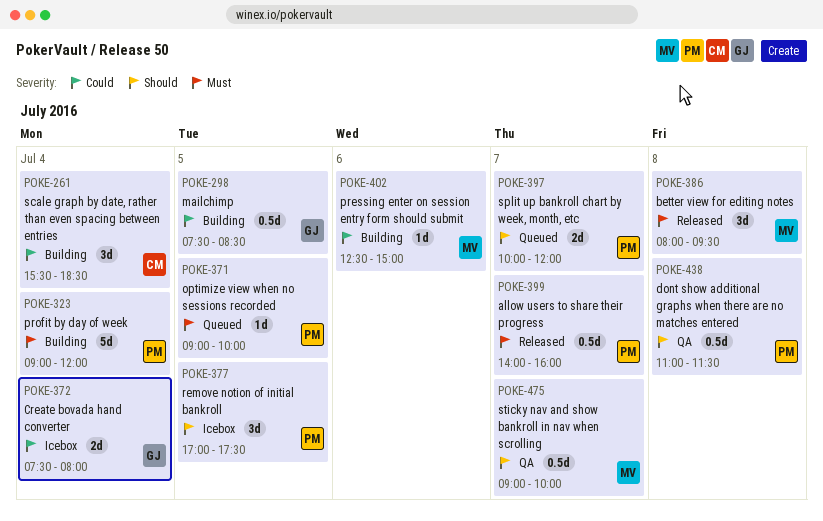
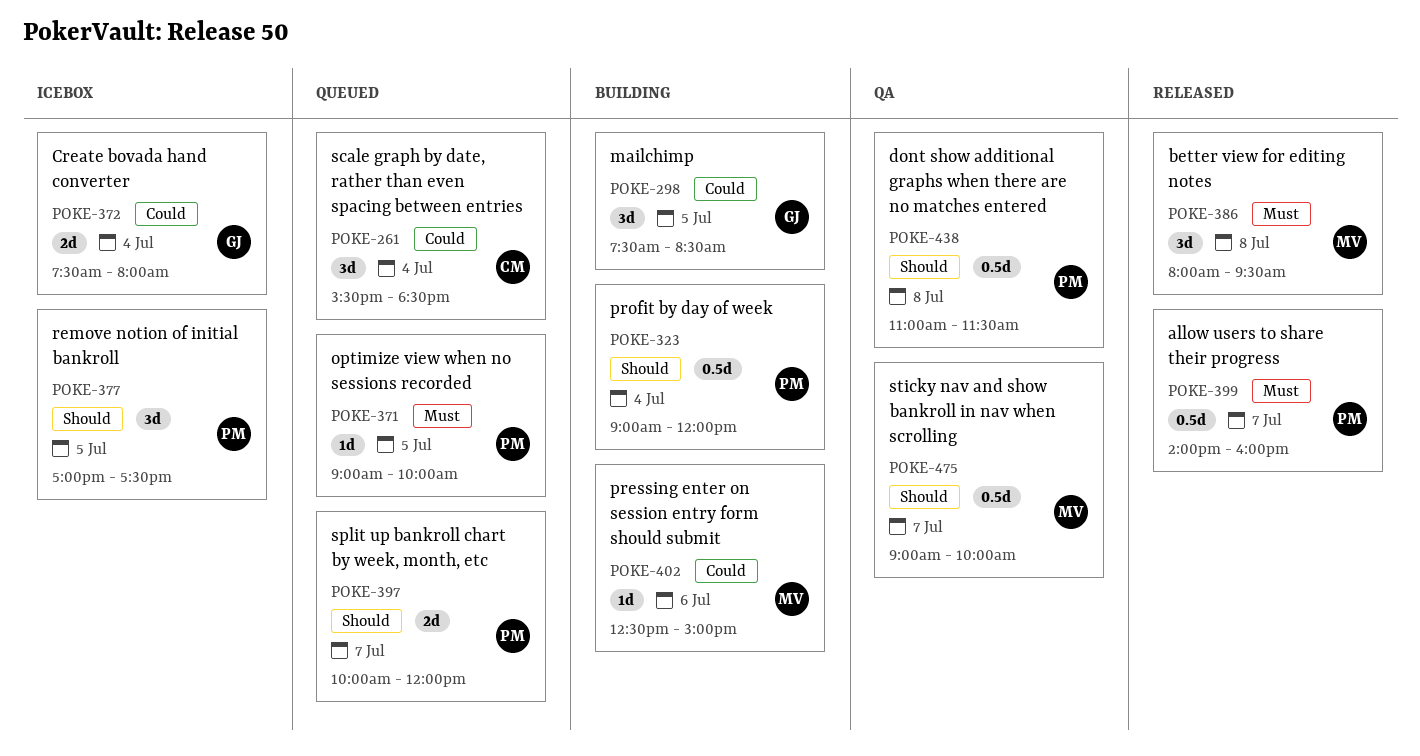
POKE-261, status: Building -> Queued
POKE-298, estimate: 0.5d -> 3d
POKE-323, priority: Must -> Should
POKE-323, estimate: 5d -> 0.5d

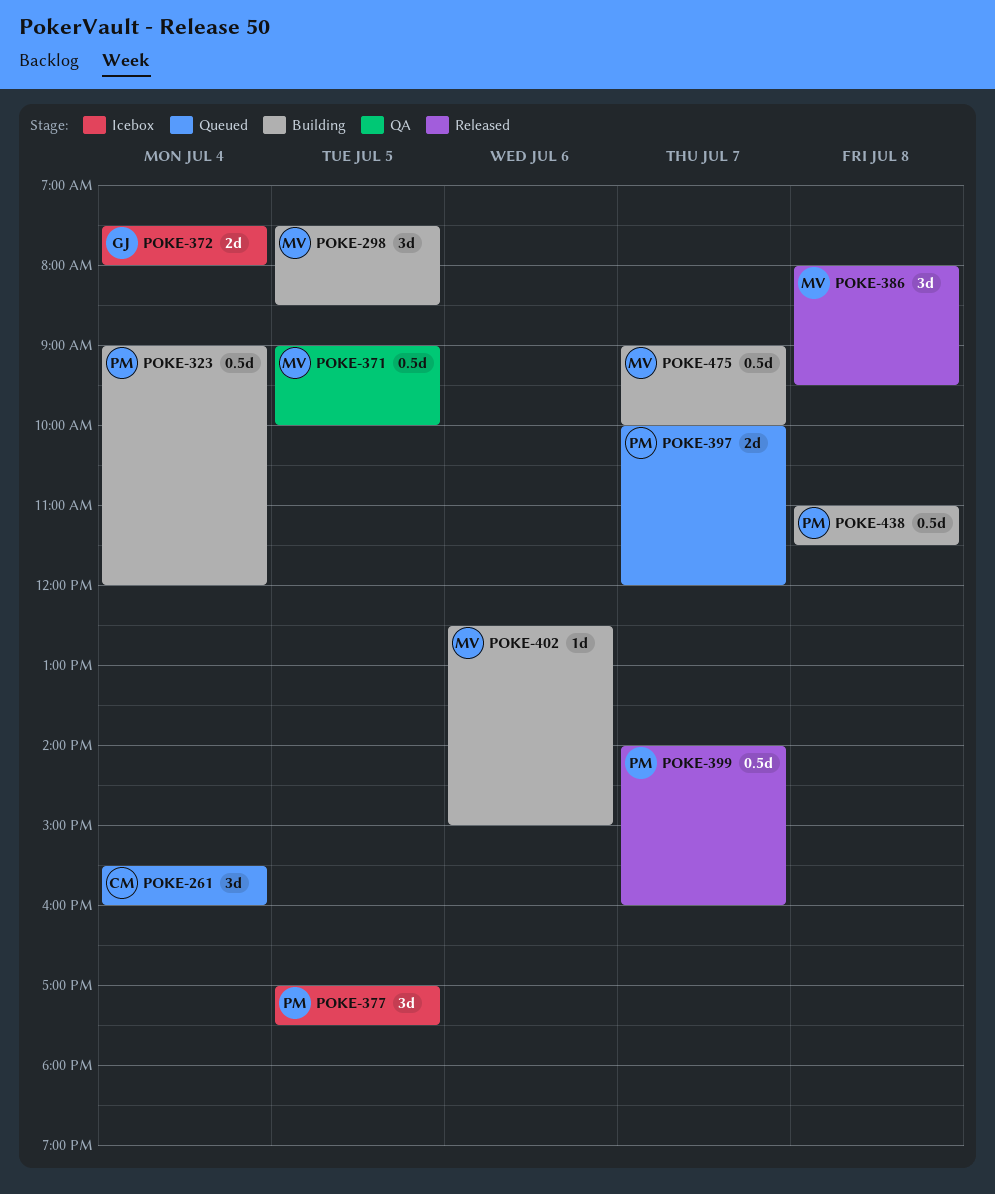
POKE-261, ends: 18:30 -> 16:00
POKE-298, owner: GJ -> MV
POKE-371, status: Queued -> QA
POKE-371, owner: PM -> MV
POKE-371, estimate: 1d -> 0.5d
POKE-438, status: QA -> Building
POKE-475, status: QA -> Building

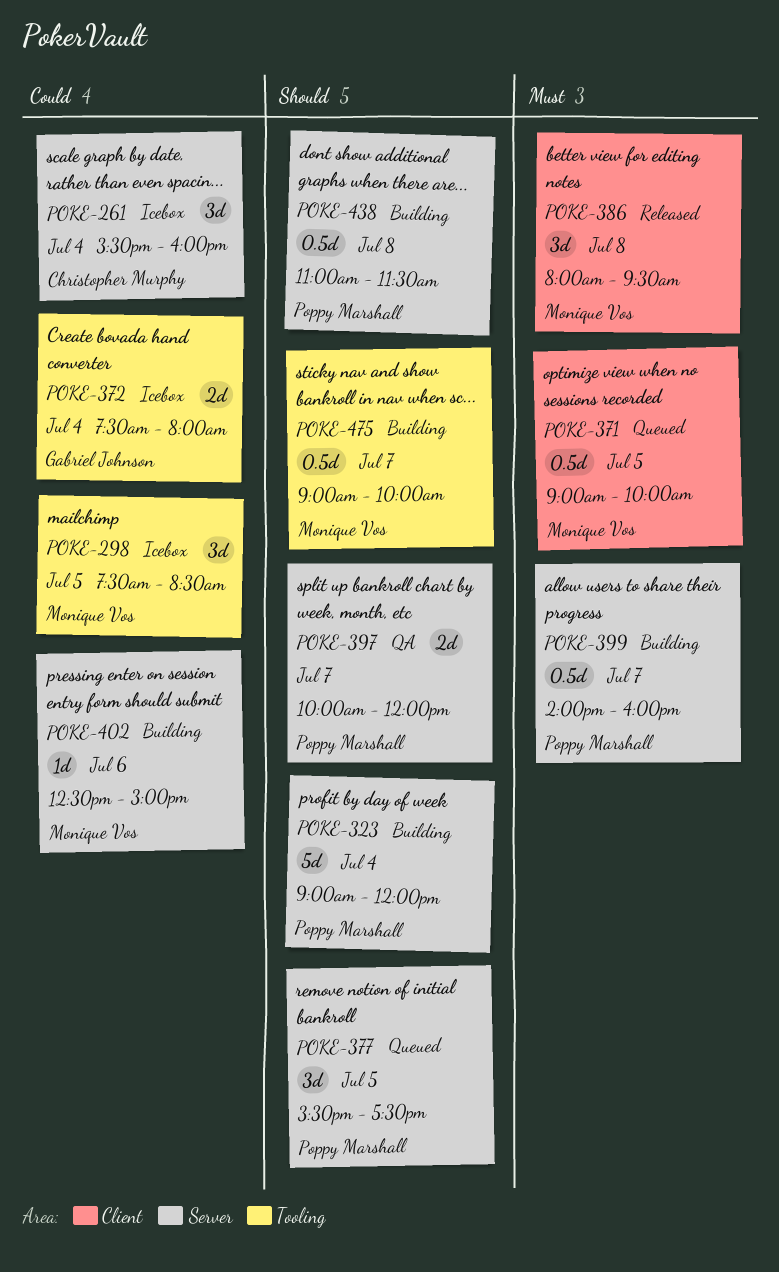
POKE-261, status: Queued -> Icebox
POKE-298, status: Building -> Icebox
POKE-323, estimate: 0.5d -> 5d
POKE-371, status: QA -> Queued
POKE-377, status: Icebox -> Queued
POKE-377, begins: 17:00 -> 15:30
POKE-397, status: Queued -> QA
POKE-399, status: Released -> Building

